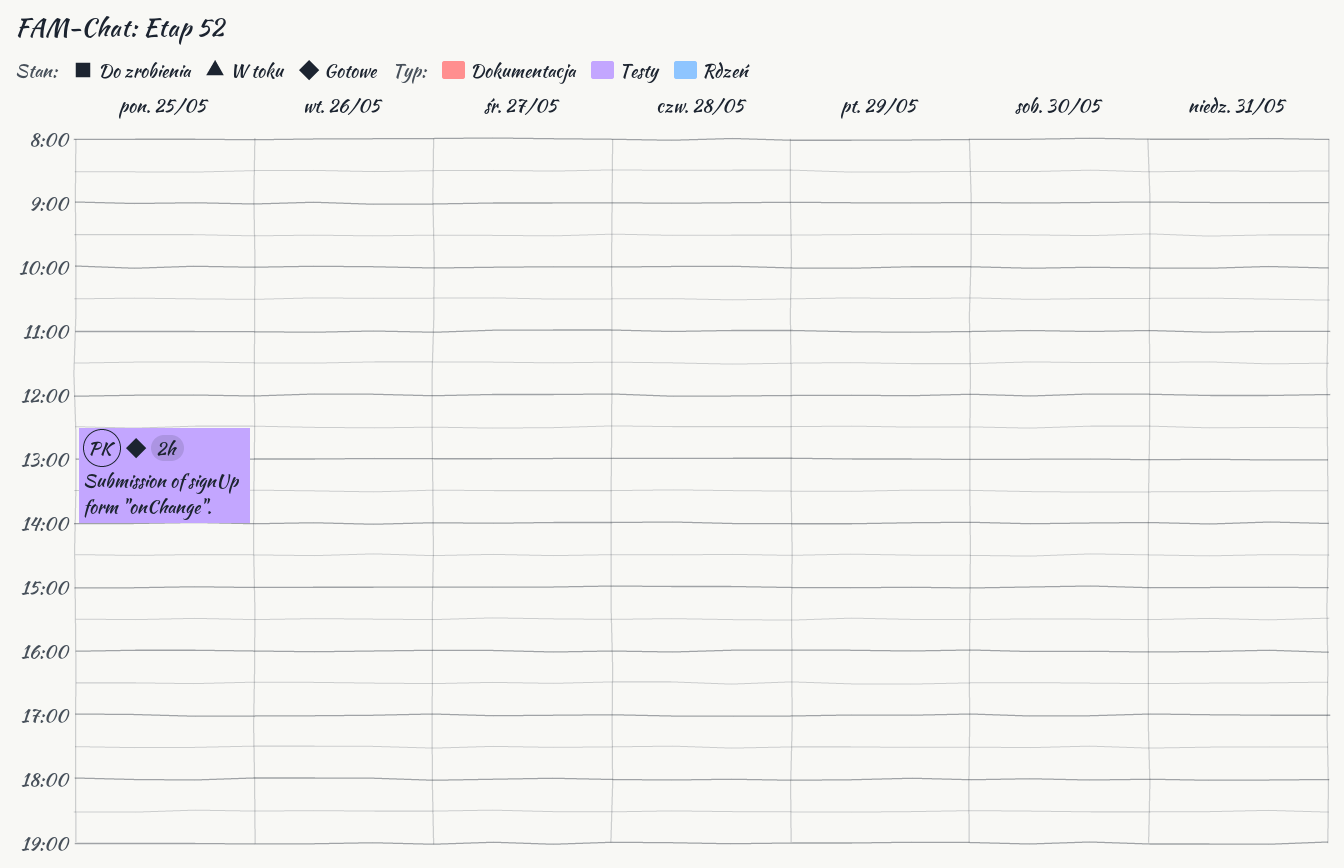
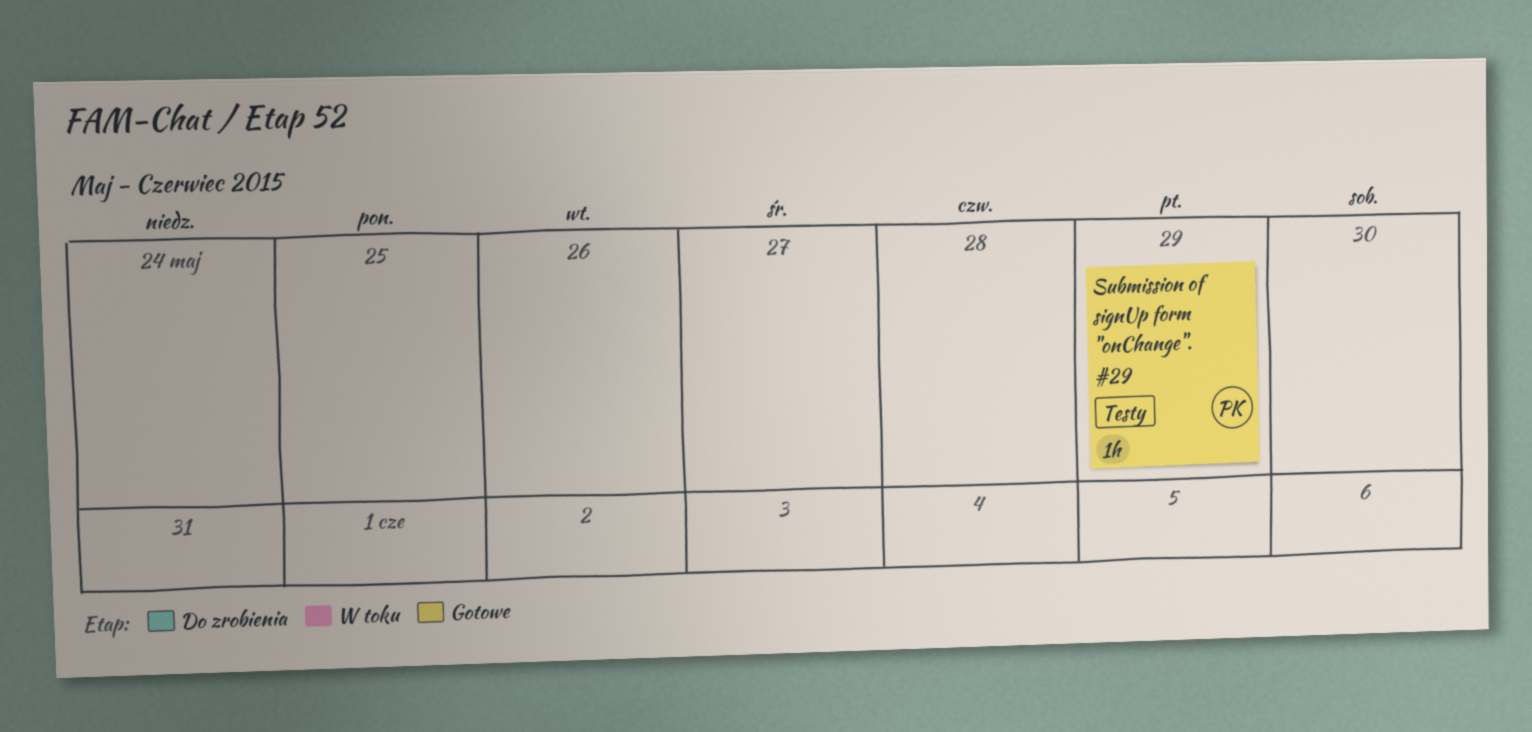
Submission of signUp form "onChange"., estimate: 2h -> 1h
Submission of signUp form "onChange"., day: May 25 -> May 29

